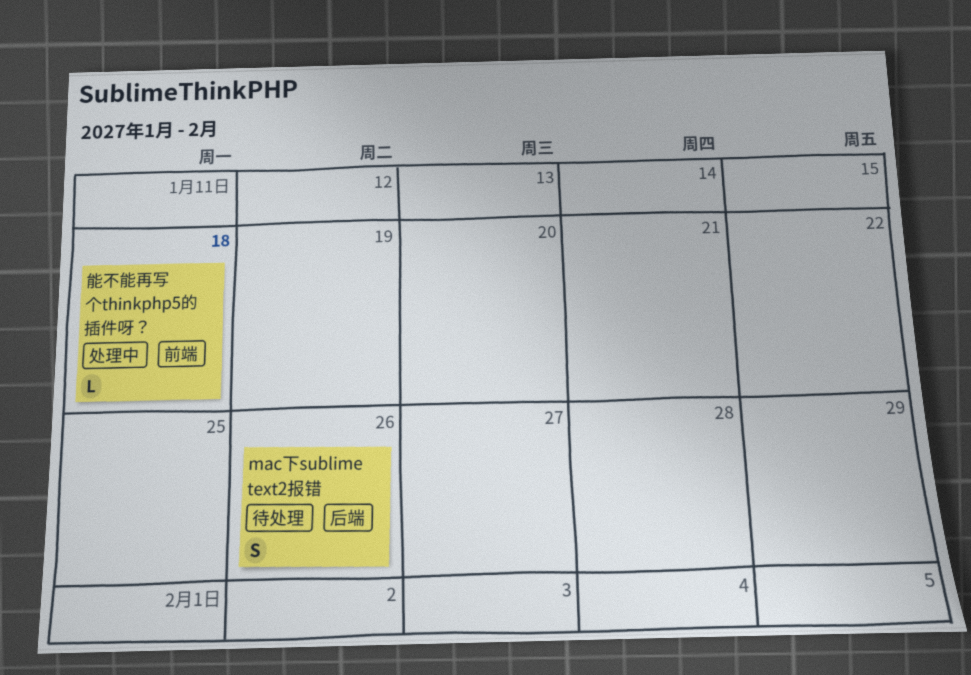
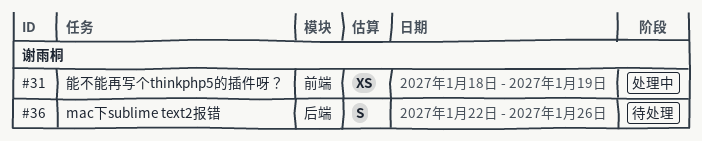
能不能再写个thinkphp5的插件呀？, estimate: L -> XS
能不能再写个thinkphp5的插件呀？, due: Jan 18 -> Jan 19

